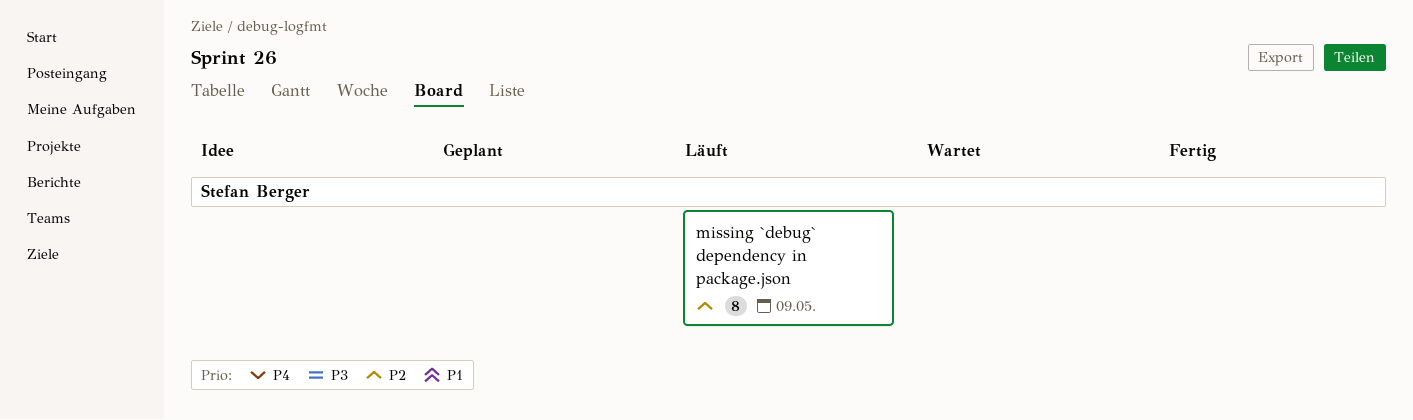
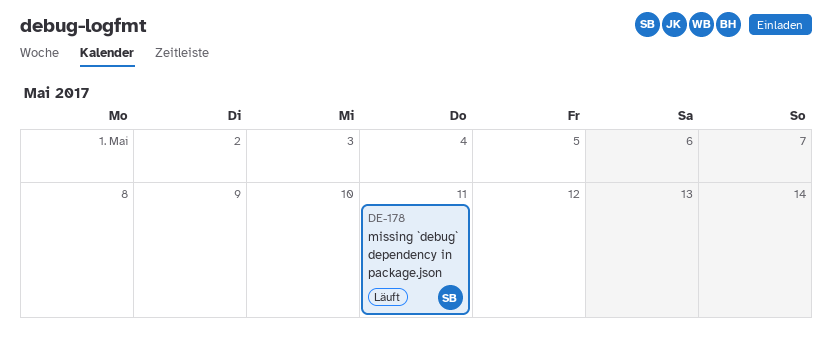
missing `debug` dependency in package.json, due: May 9 -> May 11

